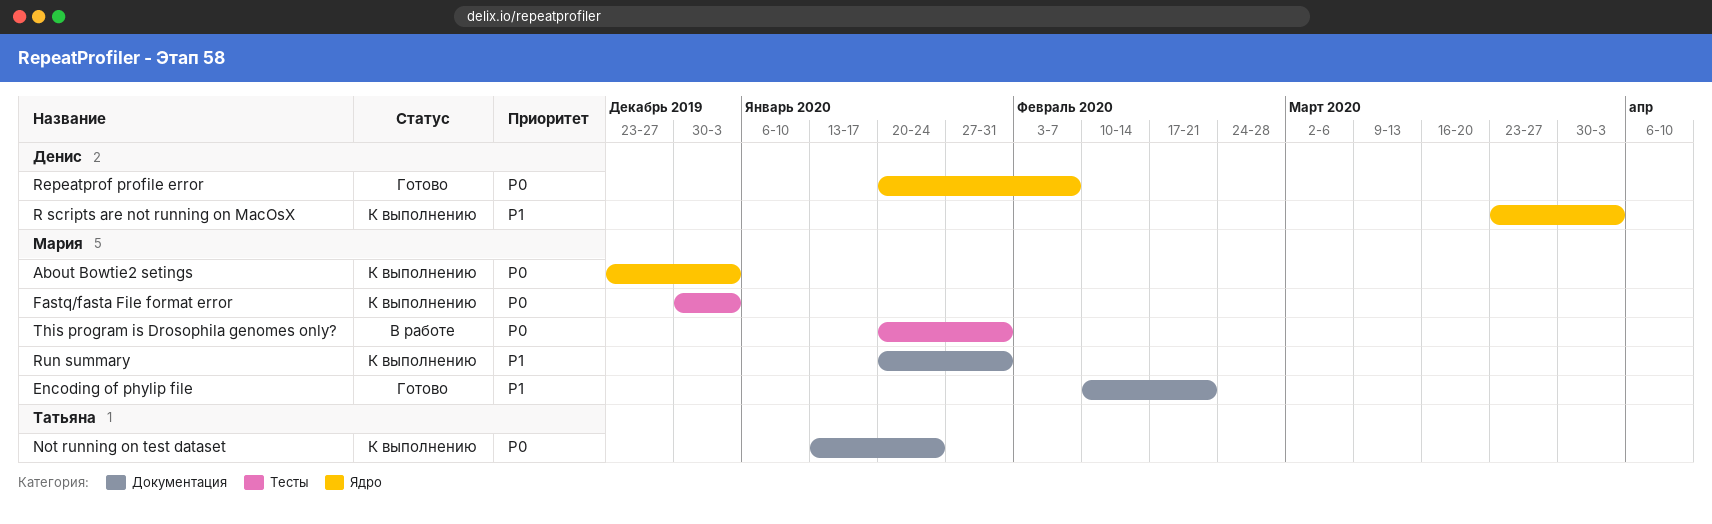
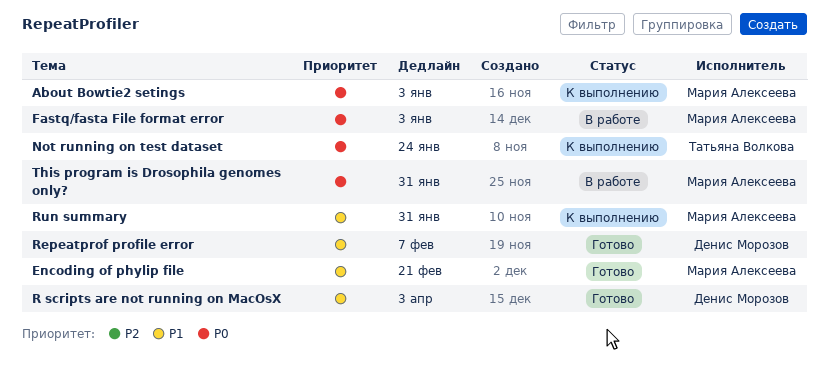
Fastq/fasta File format error, status: К выполнению -> В работе
R scripts are not running on MacOsX, status: К выполнению -> Готово
Repeatprof profile error, priority: P0 -> P1

